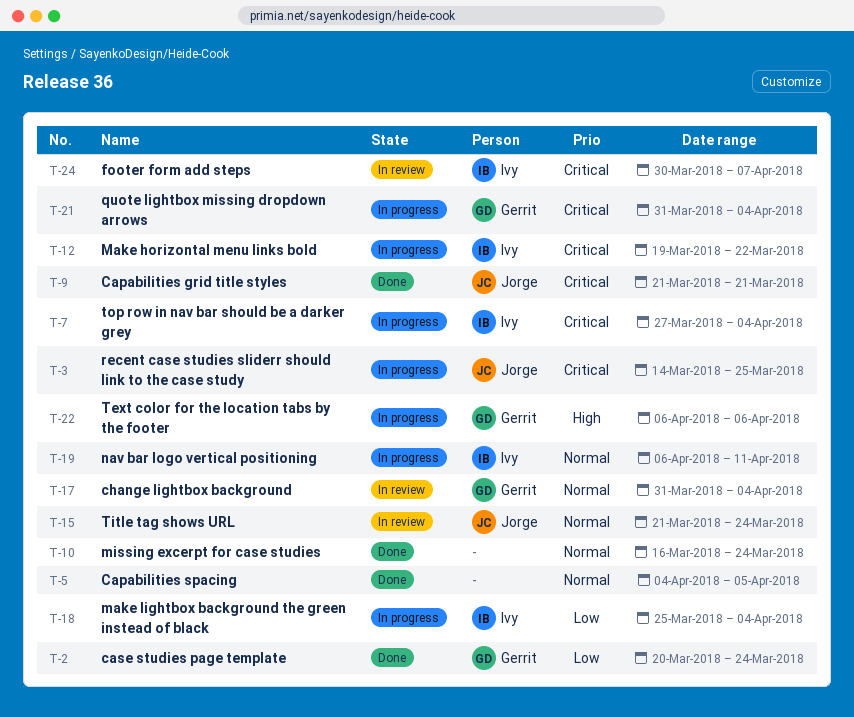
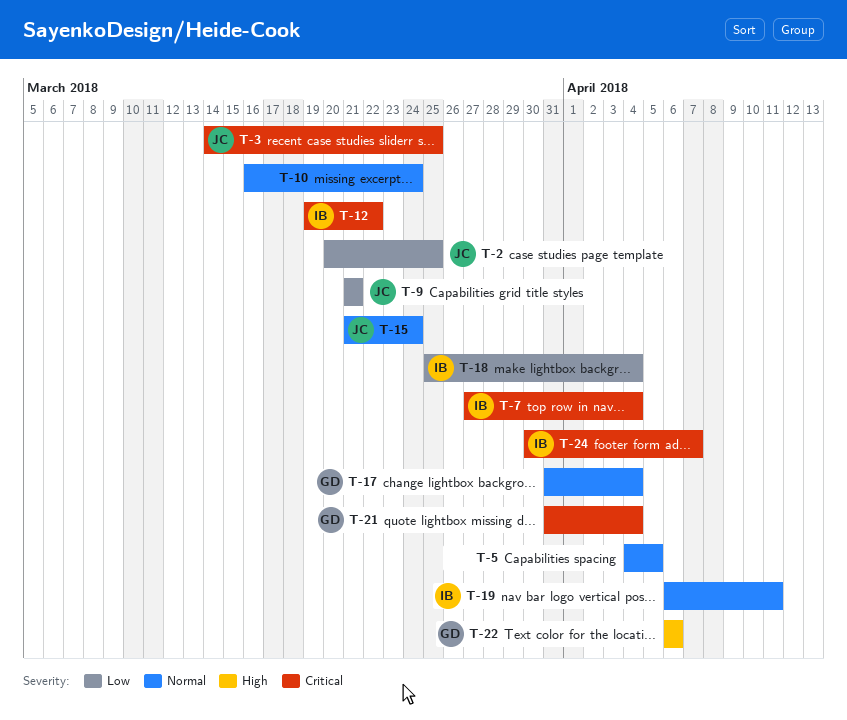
T-2, owner: Gerrit -> Jorge
T-2, due: Mar 24 -> Mar 25
T-9, priority: Critical -> Low

